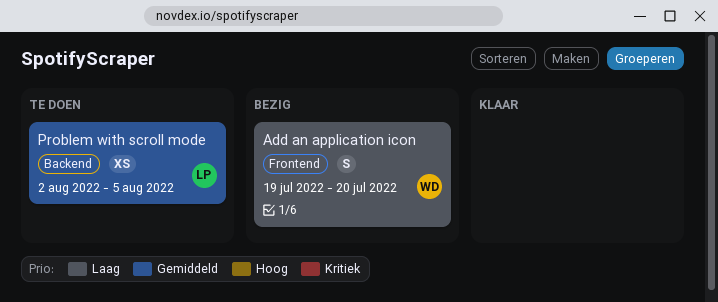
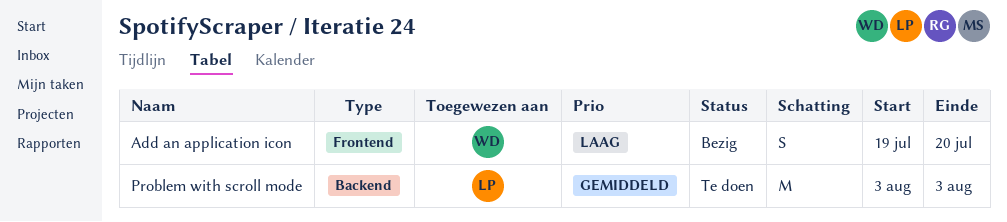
Problem with scroll mode, estimate: XS -> M
Problem with scroll mode, start: Aug 2 -> Aug 3
Problem with scroll mode, due: Aug 5 -> Aug 3

